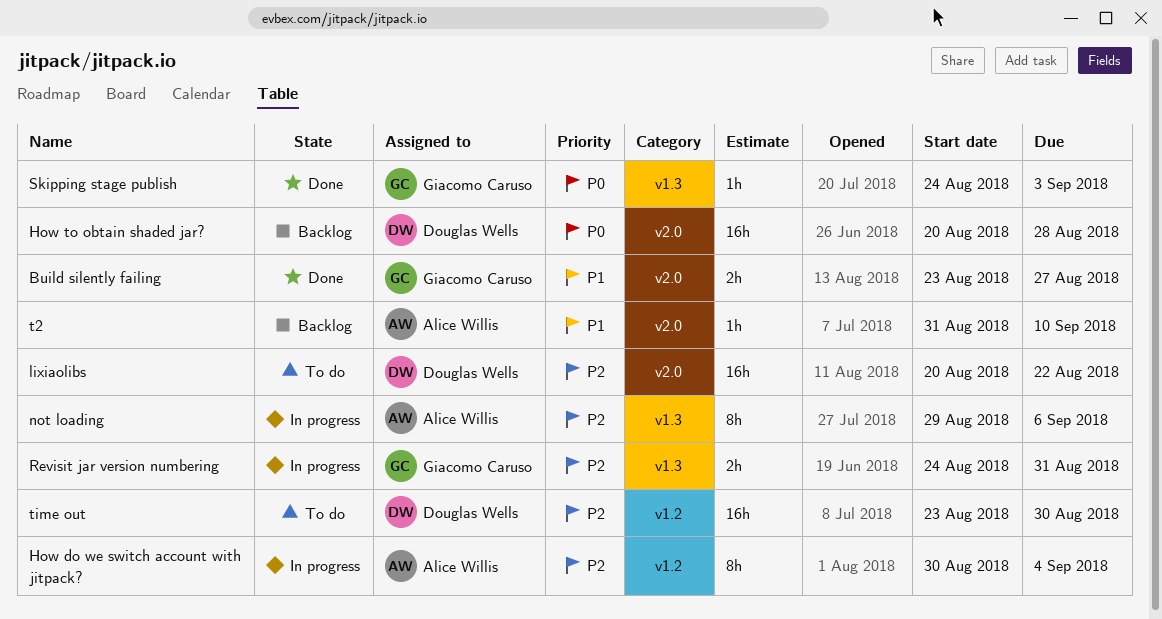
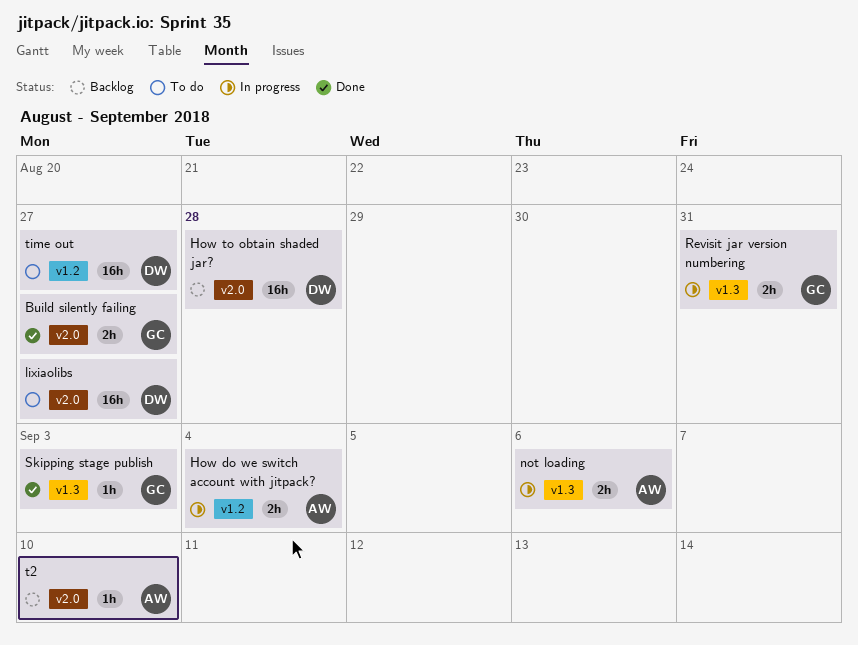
How do we switch account with jitpack?, estimate: 8h -> 2h
lixiaolibs, due: Aug 22 -> Aug 27
not loading, estimate: 8h -> 2h
time out, due: Aug 30 -> Aug 27

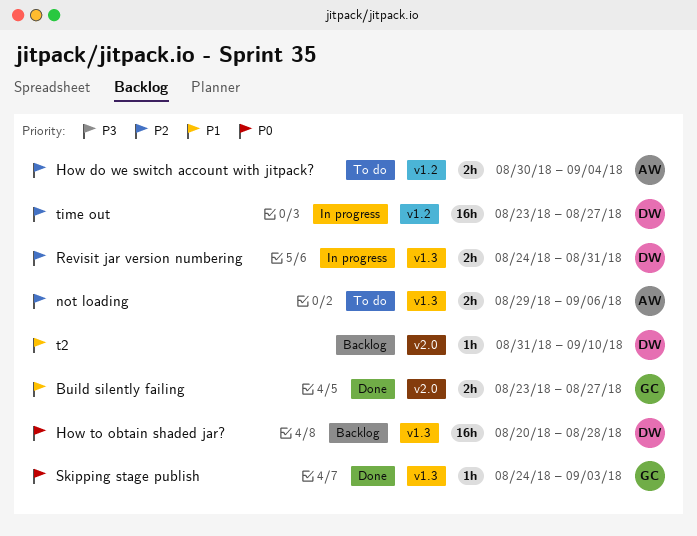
How do we switch account with jitpack?, status: In progress -> To do
How to obtain shaded jar?, label: v2.0 -> v1.3
lixiaolibs: present -> none
not loading, status: In progress -> To do
Revisit jar version numbering, owner: GC -> DW
t2, owner: AW -> DW
time out, status: To do -> In progress

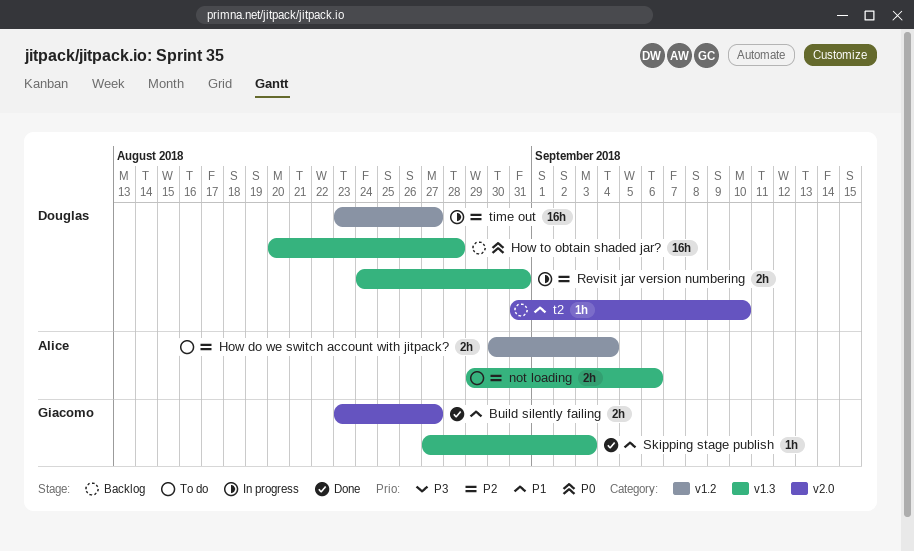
Skipping stage publish, priority: P0 -> P1
Skipping stage publish, start: Aug 24 -> Aug 27

